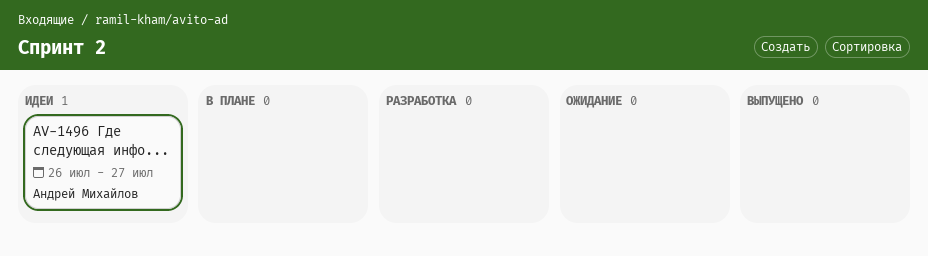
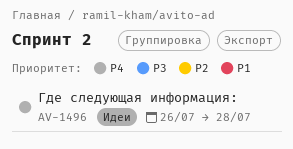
AV-1496, due: Jul 27 -> Jul 28

